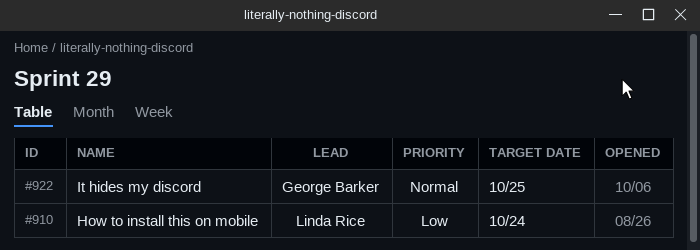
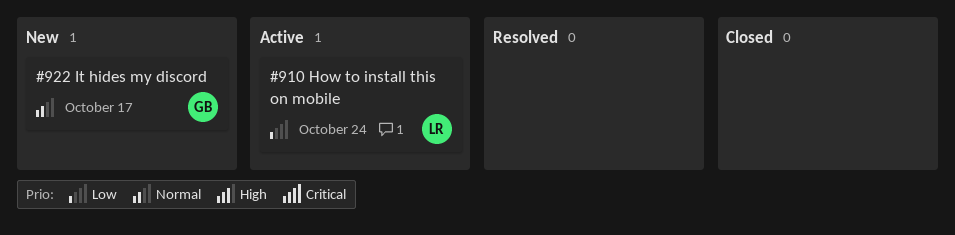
#922, due: Oct 25 -> Oct 17

